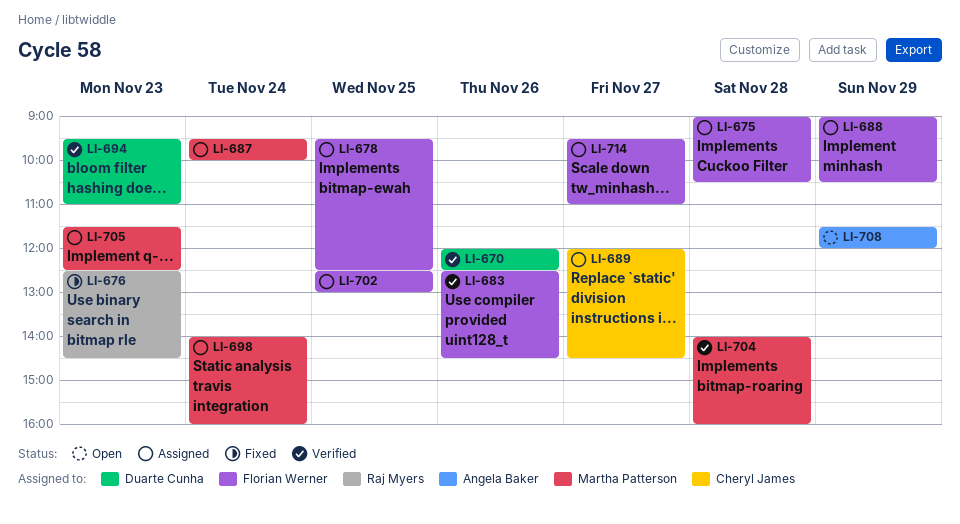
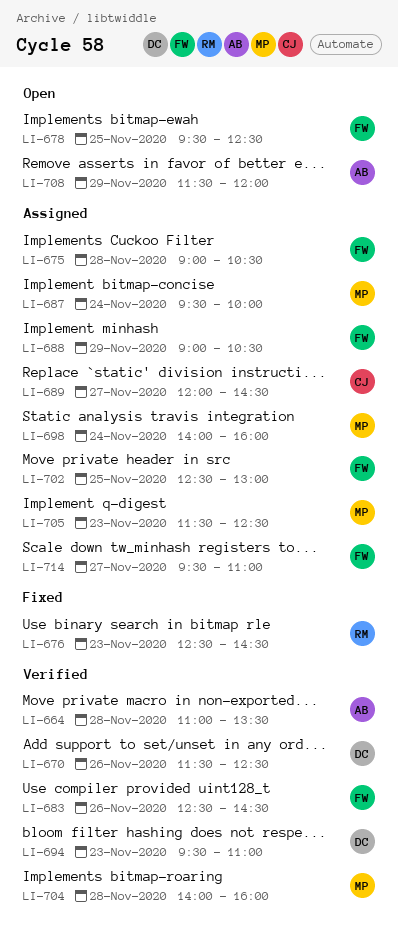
LI-664: none -> present
LI-670, begins: 12:00 -> 11:30
LI-678, status: Assigned -> Open

